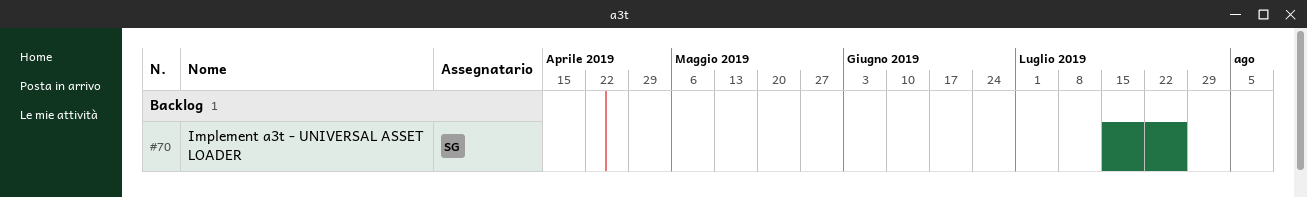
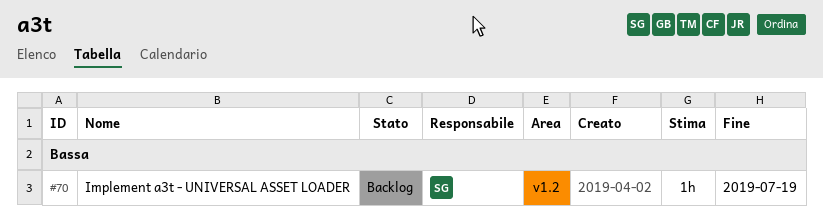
#70, due: Jul 26 -> Jul 19

